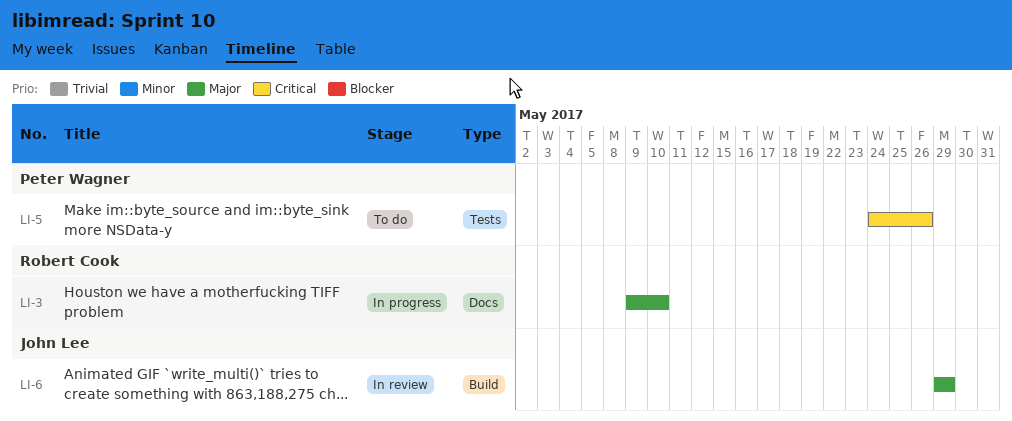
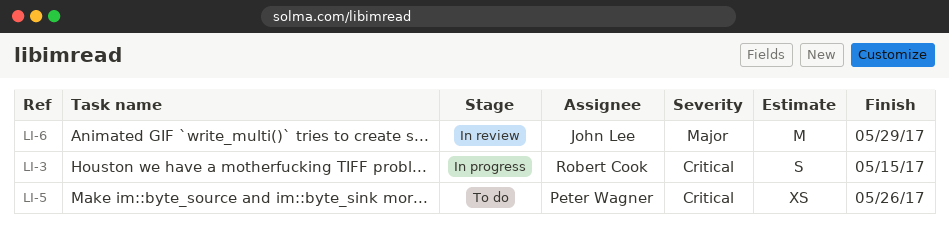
LI-3, priority: Major -> Critical
LI-3, due: May 10 -> May 15

